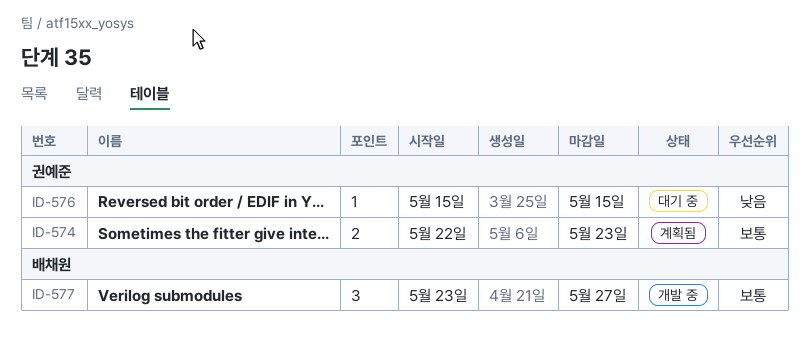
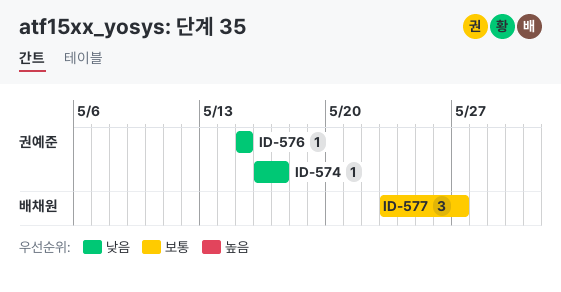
ID-574, priority: 보통 -> 낮음
ID-574, estimate: 2 -> 1
ID-574, start: May 22 -> May 16
ID-574, due: May 23 -> May 17

